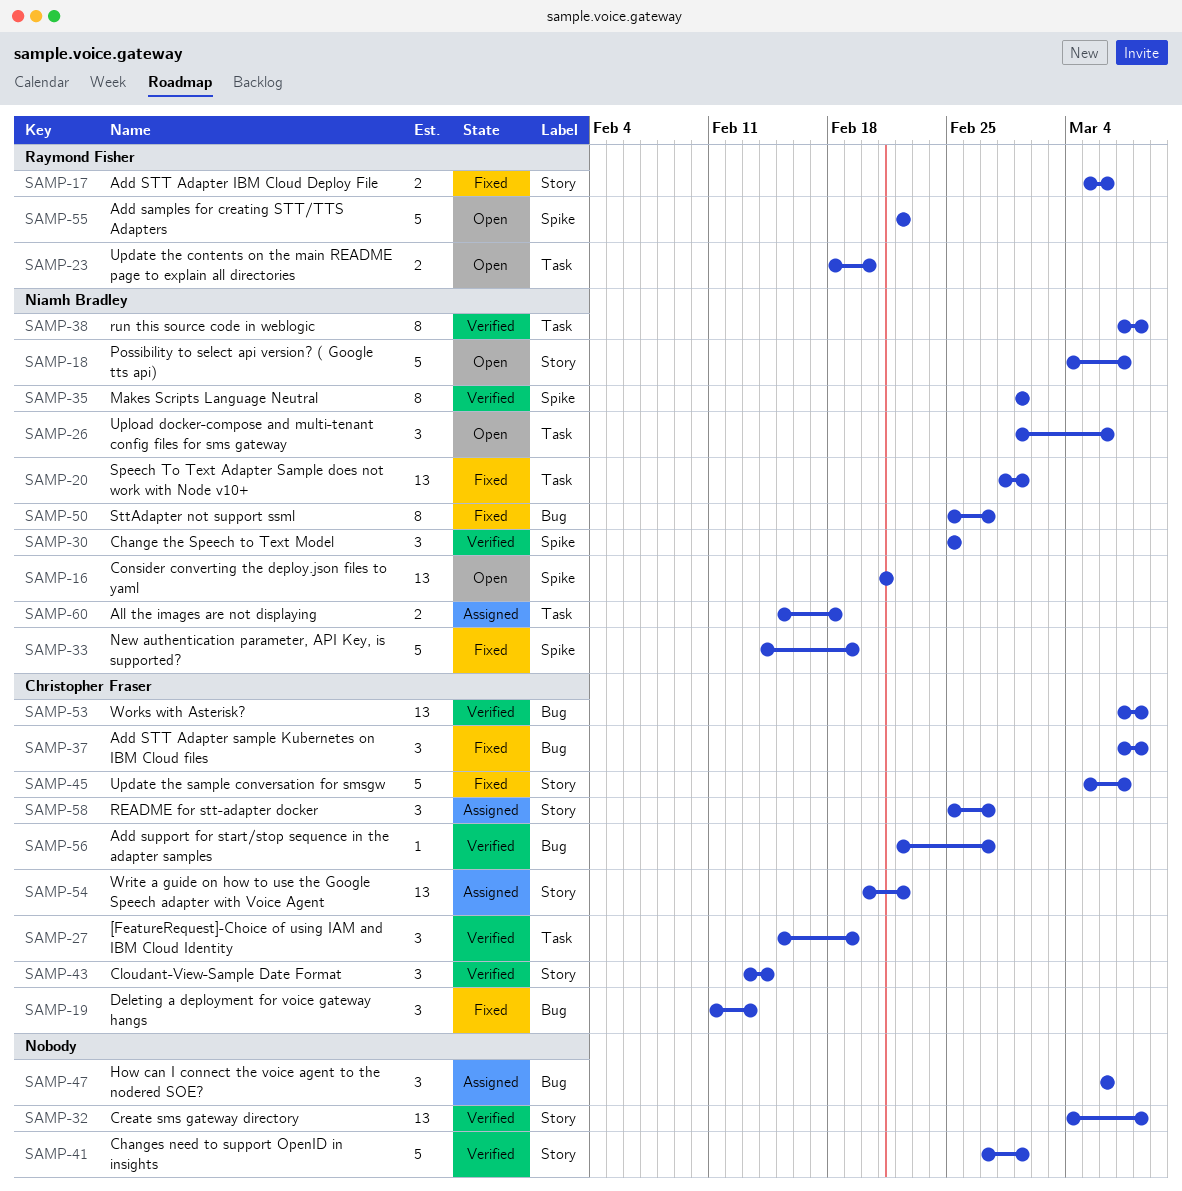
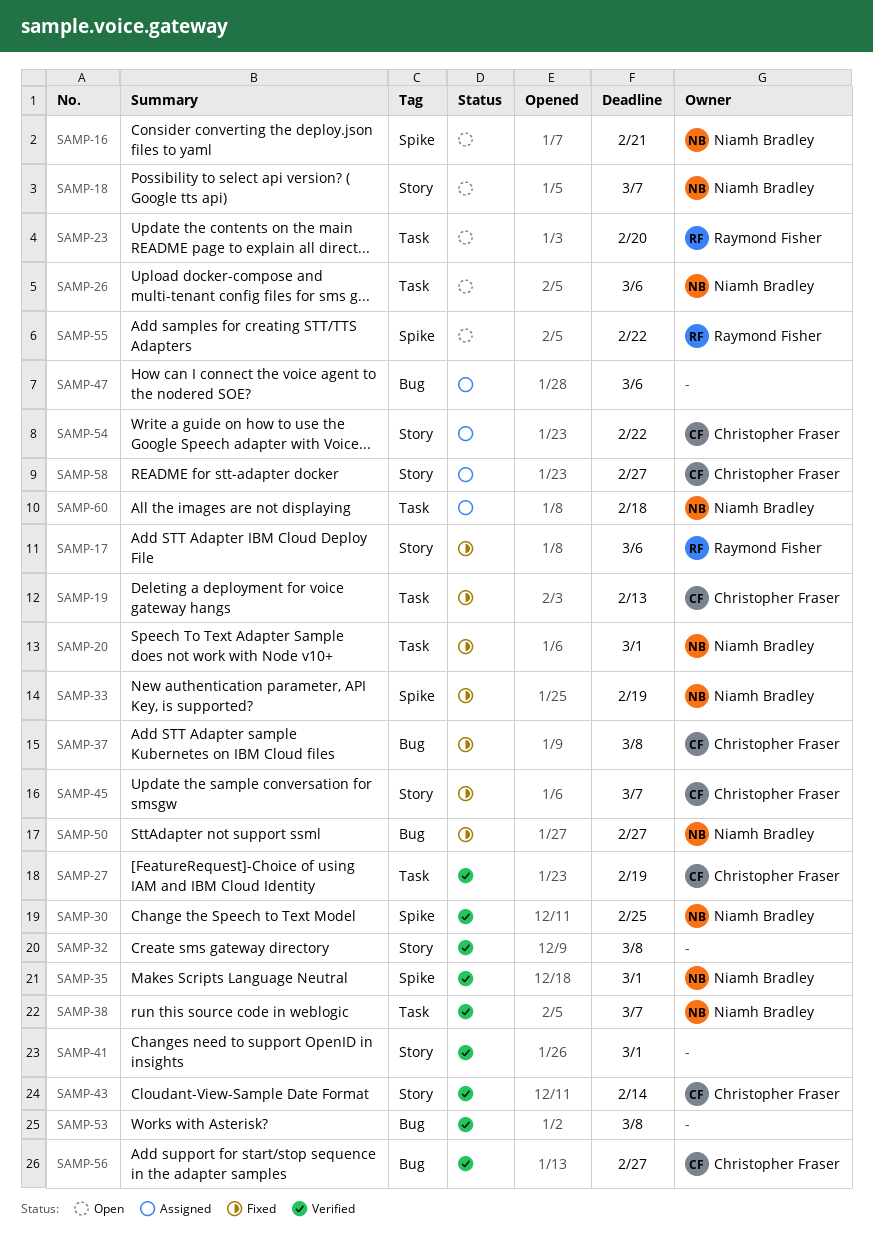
SAMP-19, label: Bug -> Task
SAMP-38, due: Mar 8 -> Mar 7
SAMP-53, owner: Christopher Fraser -> none

